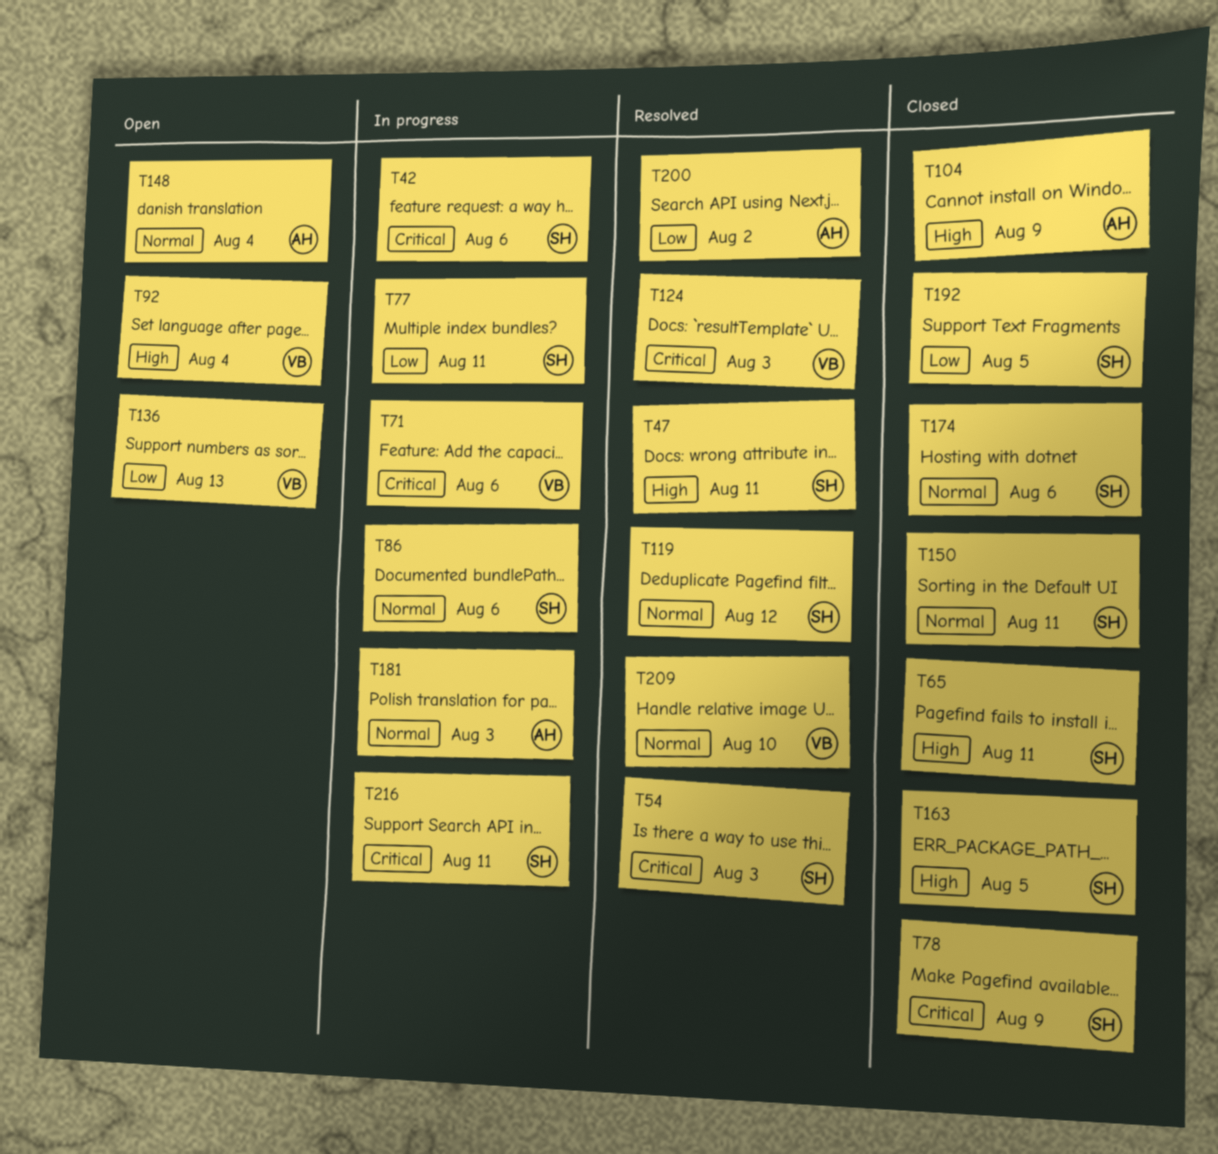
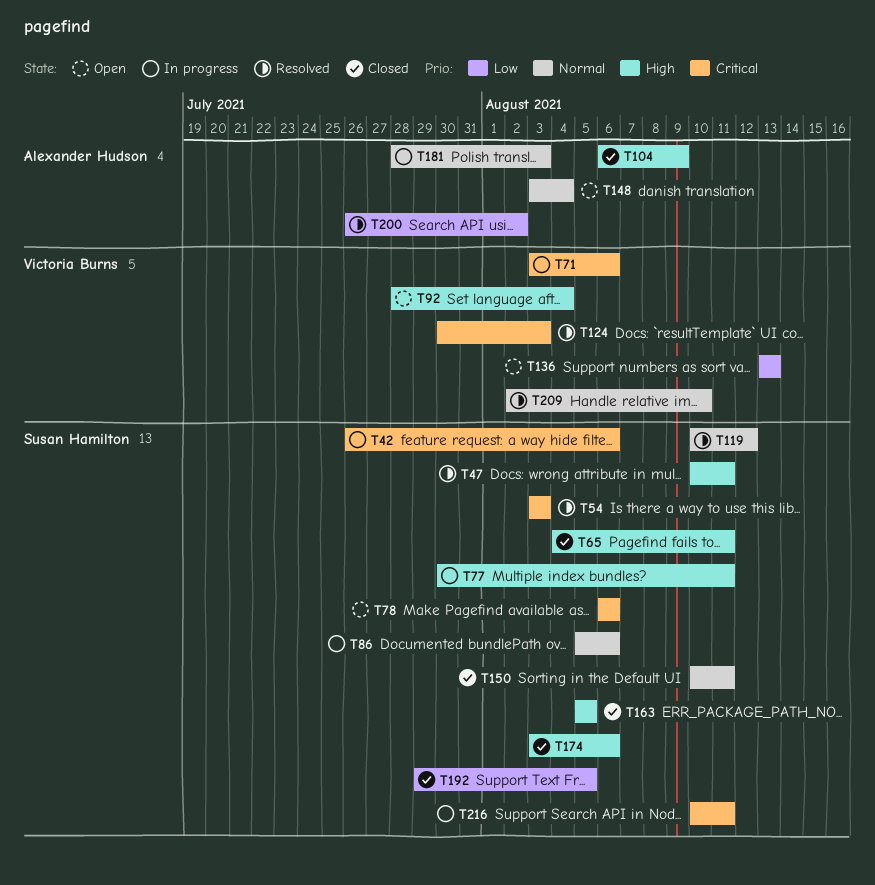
T77, priority: Low -> High
T78, status: Closed -> Open
T78, due: Aug 9 -> Aug 6
T174, priority: Normal -> High

